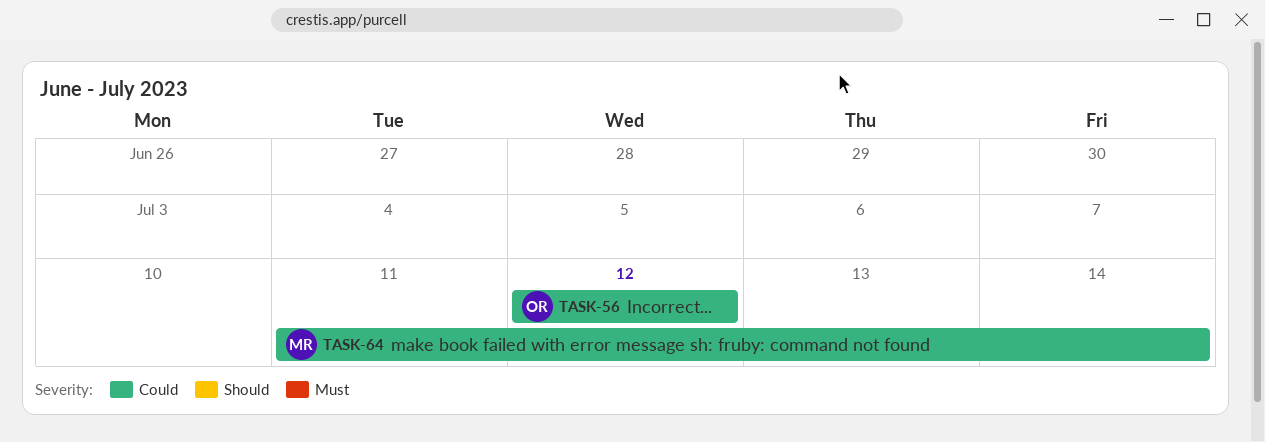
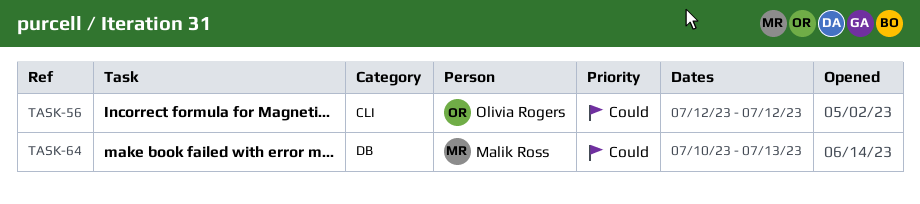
TASK-64, start: Jul 11 -> Jul 10
TASK-64, due: Jul 14 -> Jul 13

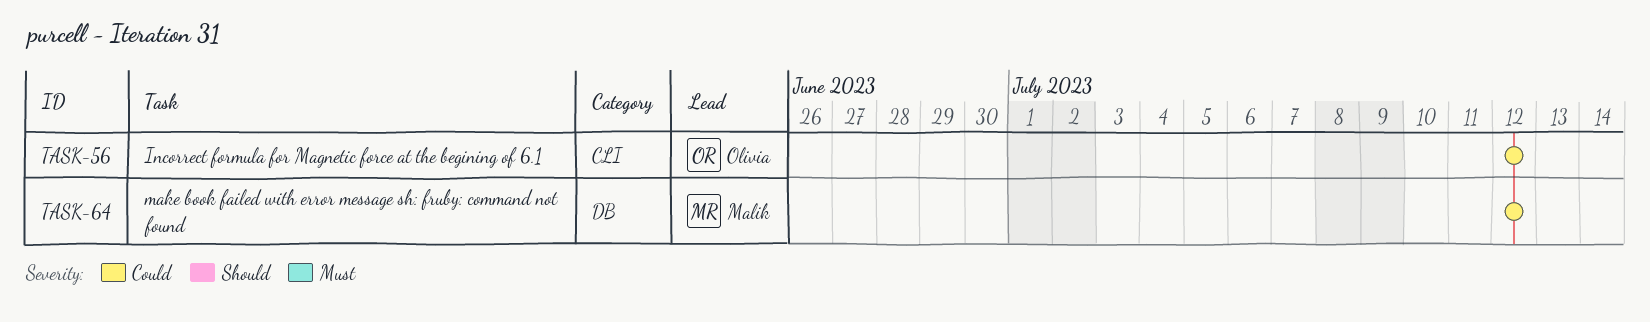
TASK-64, start: Jul 10 -> Jul 12
TASK-64, due: Jul 13 -> Jul 12

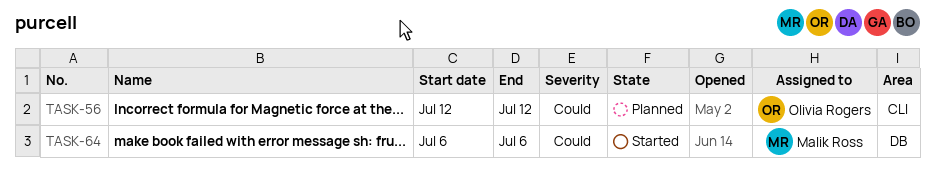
TASK-64, start: Jul 12 -> Jul 6
TASK-64, due: Jul 12 -> Jul 6

